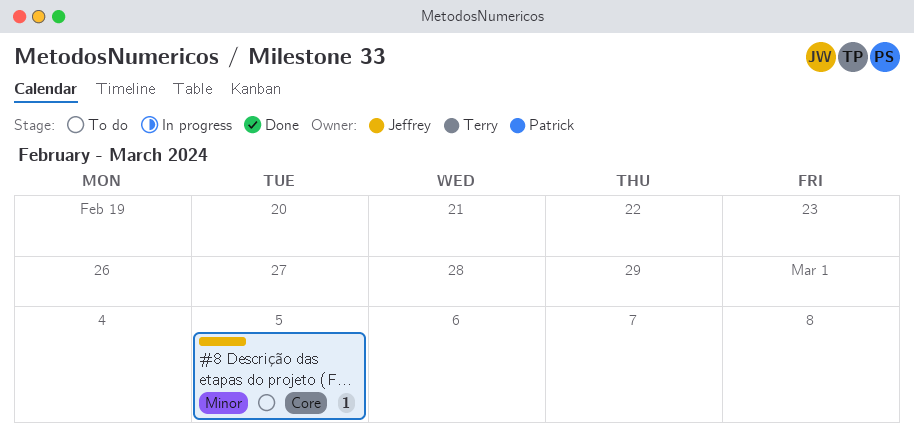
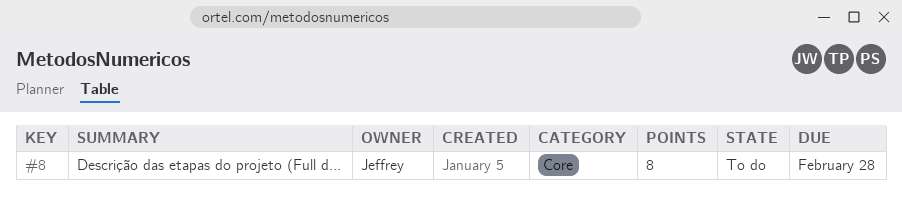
#8, estimate: 1 -> 8
#8, due: Mar 5 -> Feb 28

